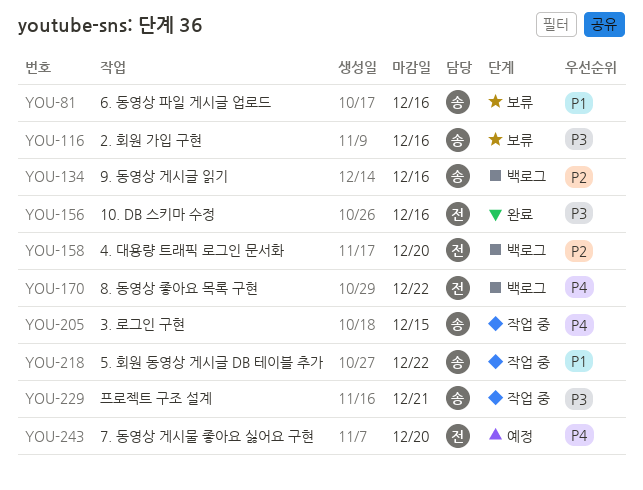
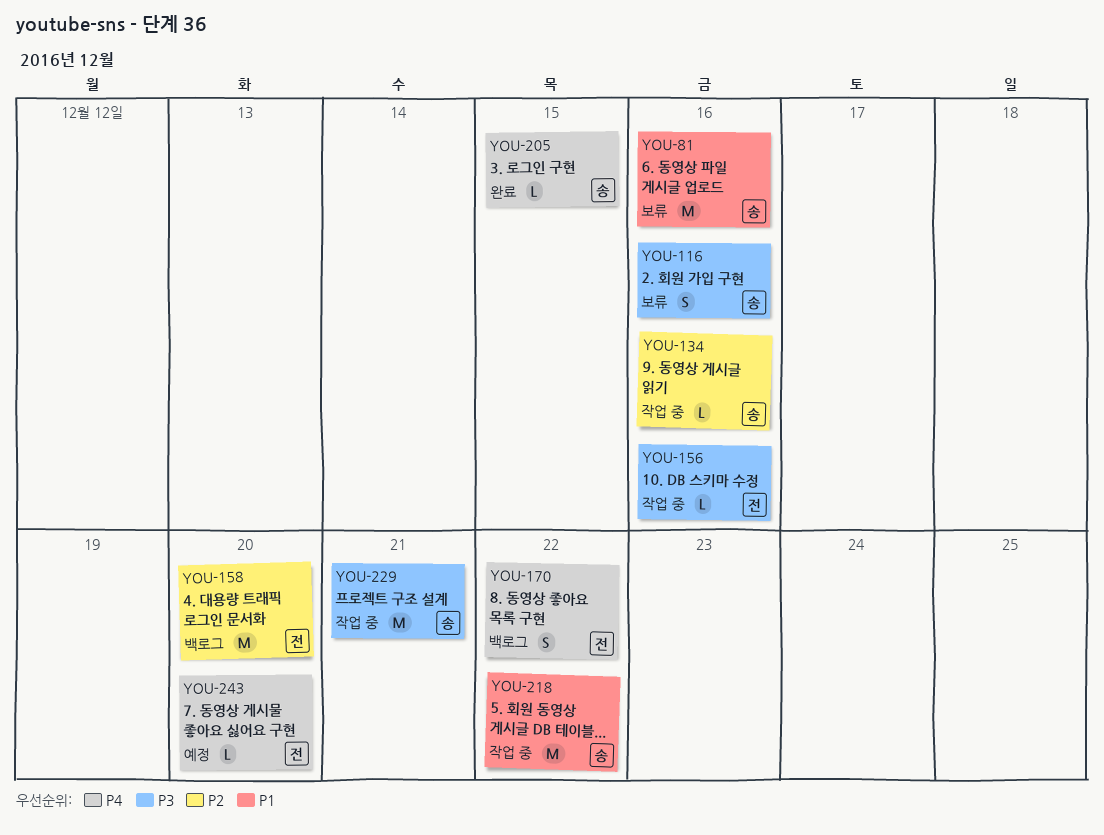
YOU-134, status: 백로그 -> 작업 중
YOU-156, status: 완료 -> 작업 중
YOU-205, status: 작업 중 -> 완료

